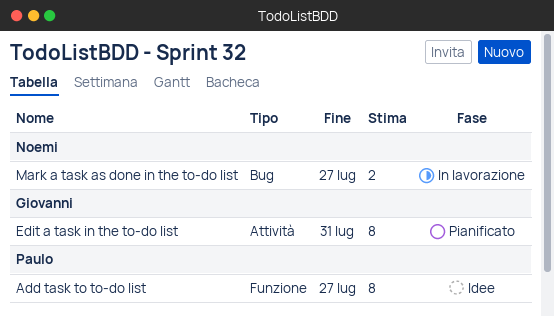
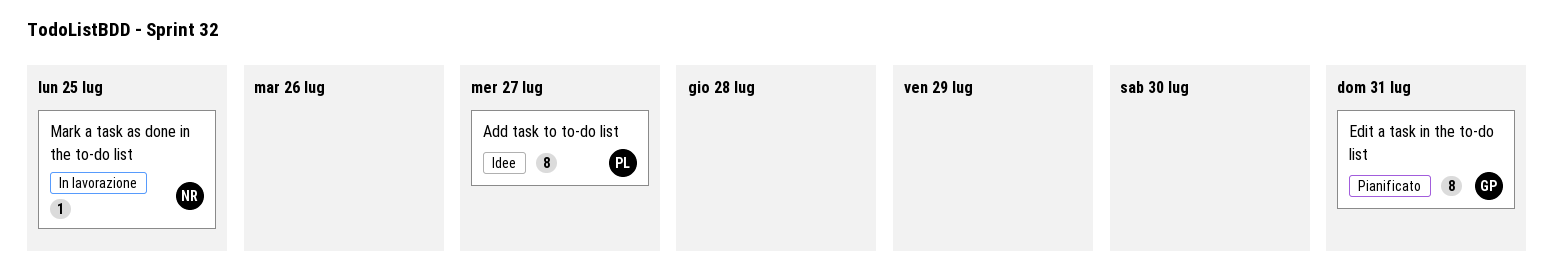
Mark a task as done in the to-do list, estimate: 2 -> 1
Mark a task as done in the to-do list, due: Jul 27 -> Jul 25

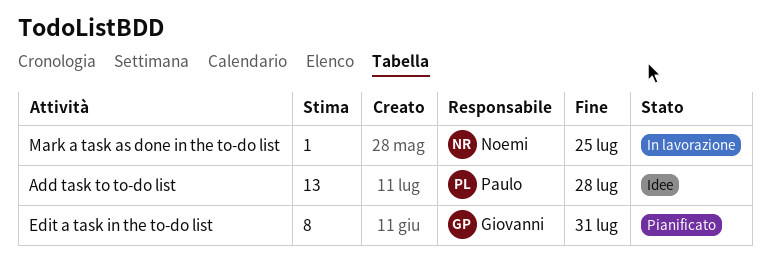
Add task to to-do list, estimate: 8 -> 13
Add task to to-do list, due: Jul 27 -> Jul 28

